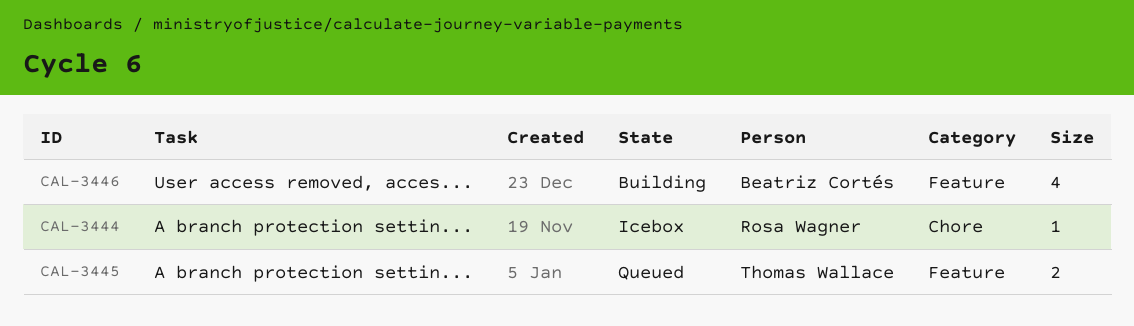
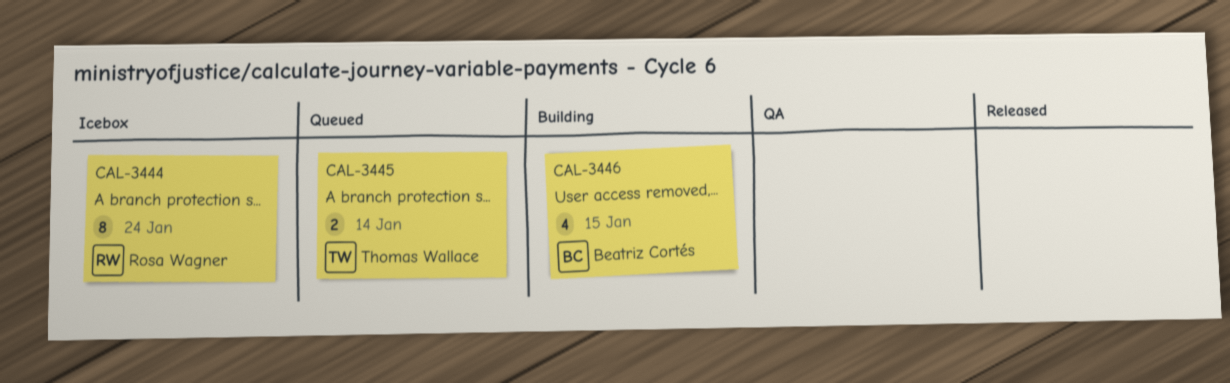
CAL-3444, estimate: 1 -> 8

